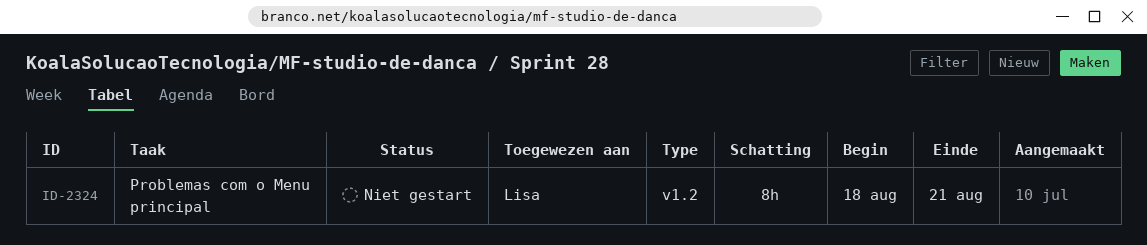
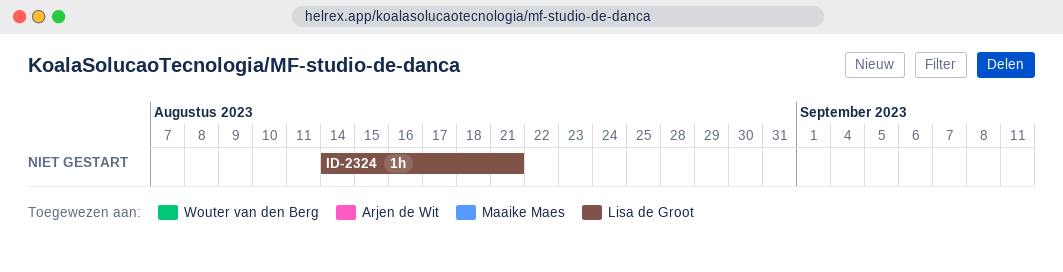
ID-2324, estimate: 8h -> 1h
ID-2324, start: Aug 18 -> Aug 14

